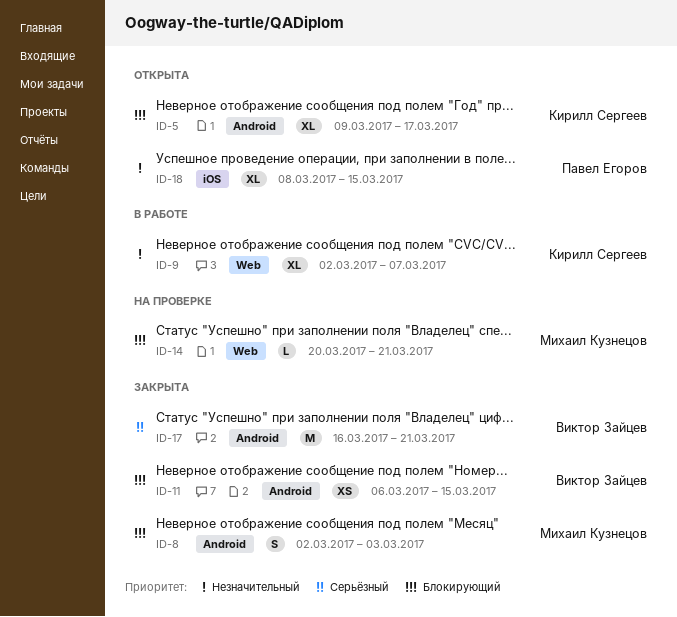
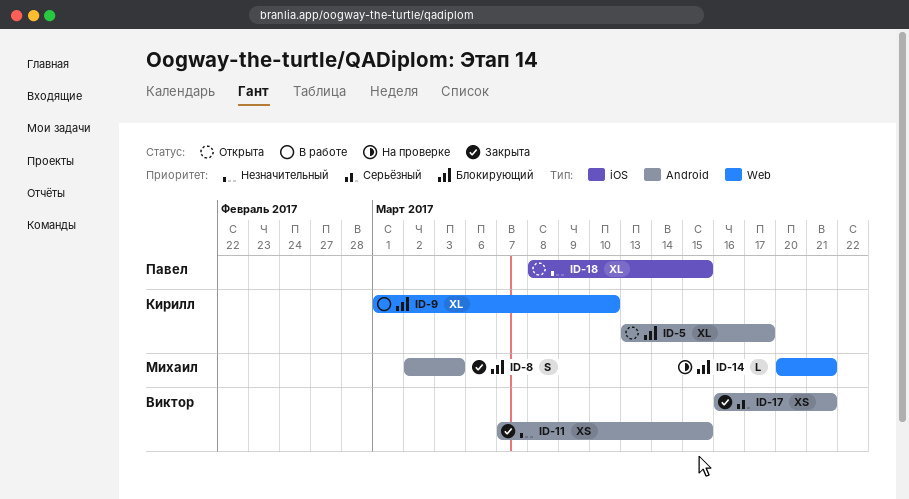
ID-5, start: Mar 9 -> Mar 13
ID-9, priority: Незначительный -> Блокирующий
ID-9, start: Mar 2 -> Mar 1
ID-9, due: Mar 7 -> Mar 10
ID-11, priority: Блокирующий -> Незначительный
ID-11, start: Mar 6 -> Mar 7
ID-17, estimate: M -> XS

